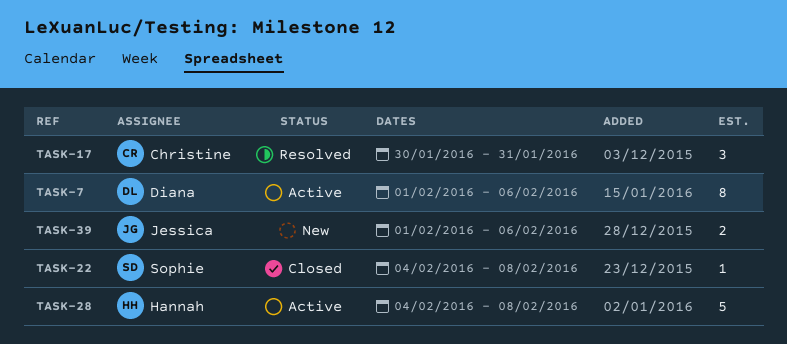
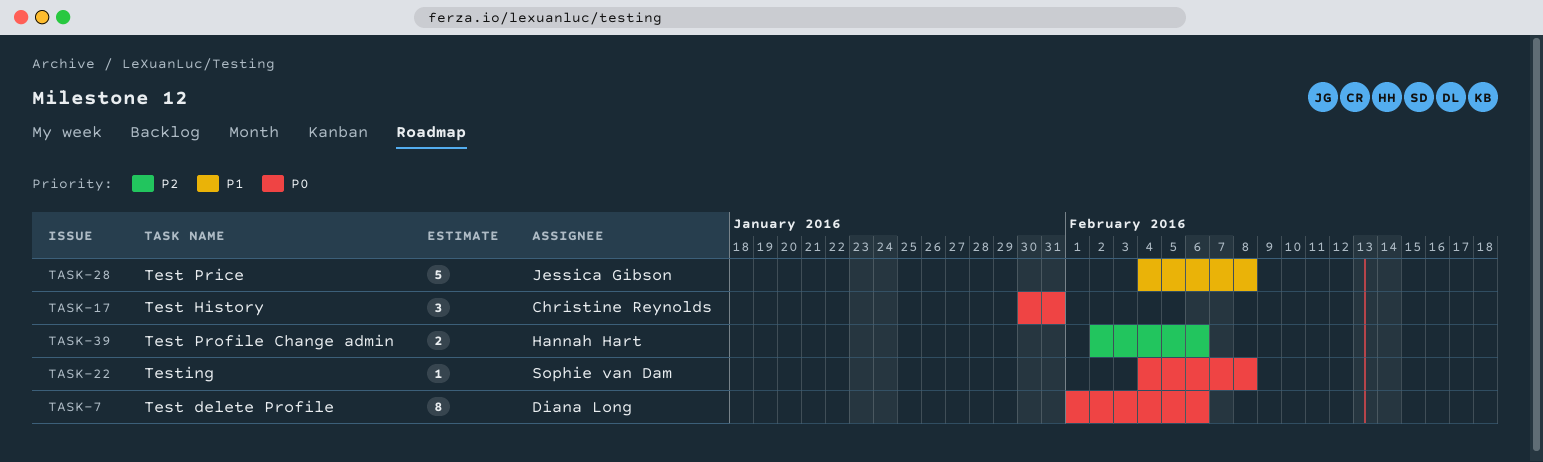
TASK-28, owner: Hannah Hart -> Jessica Gibson
TASK-39, owner: Jessica Gibson -> Hannah Hart
TASK-39, start: Feb 1 -> Feb 2

